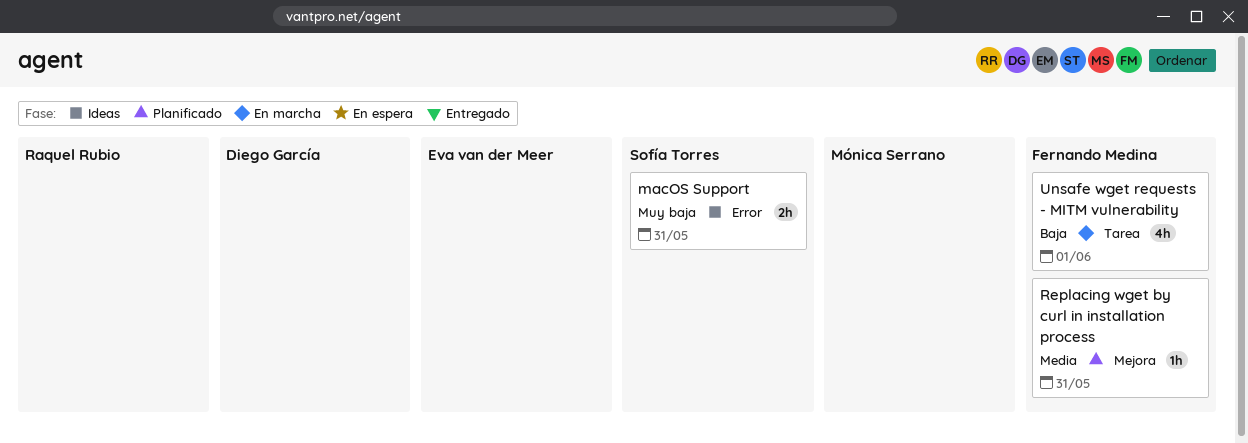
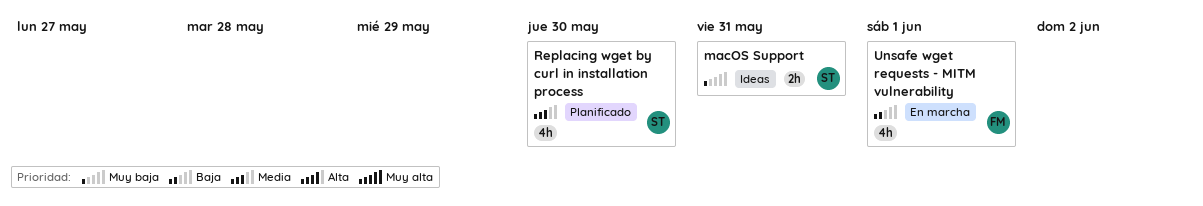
Replacing wget by curl in installation process, owner: Fernando Medina -> Sofía Torres
Replacing wget by curl in installation process, estimate: 1h -> 4h
Replacing wget by curl in installation process, due: May 31 -> May 30

